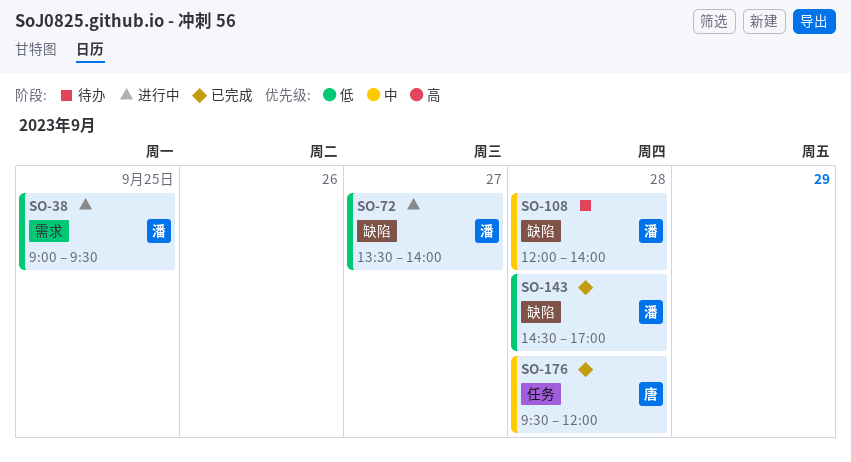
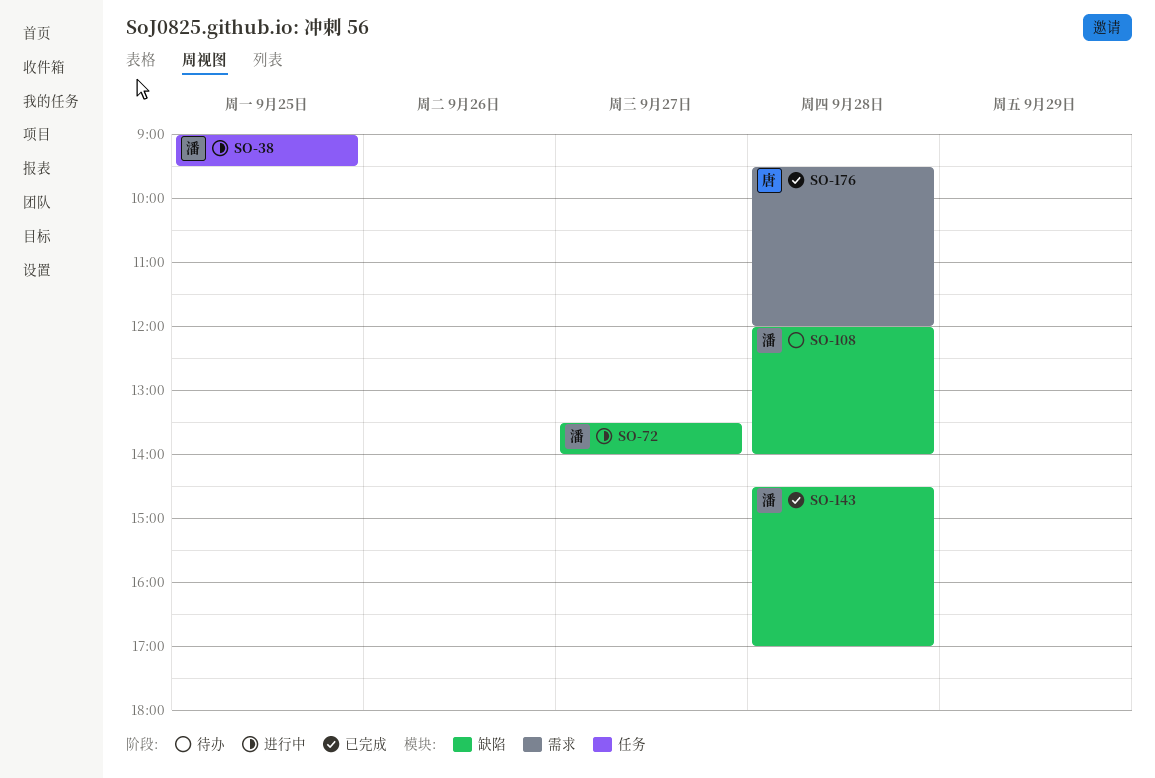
SO-38, label: 需求 -> 任务
SO-176, label: 任务 -> 需求

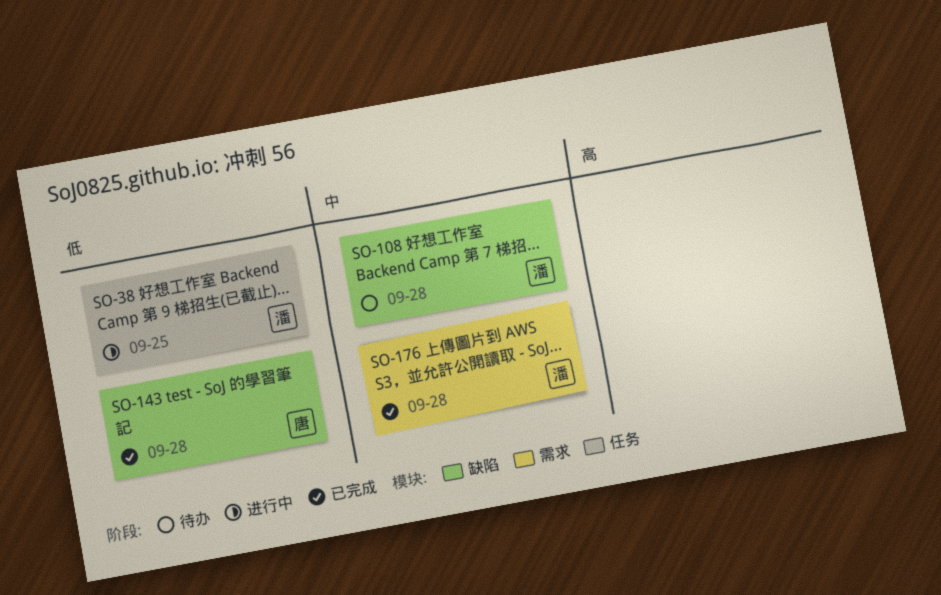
SO-72: present -> none
SO-143, owner: 潘 -> 唐
SO-176, owner: 唐 -> 潘

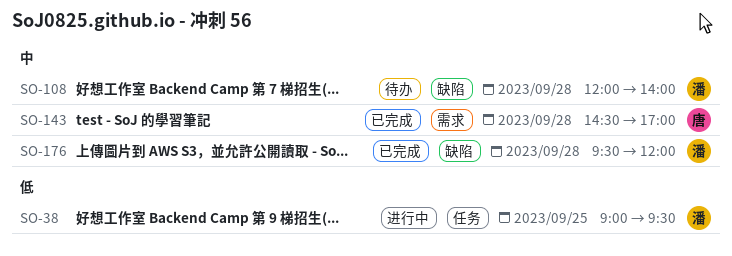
SO-143, priority: 低 -> 中
SO-143, label: 缺陷 -> 需求
SO-176, label: 需求 -> 缺陷

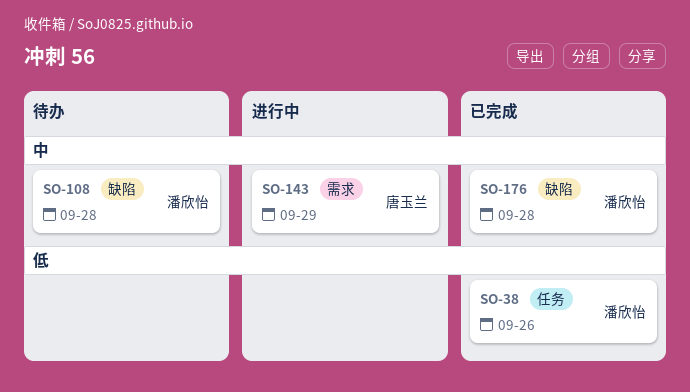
SO-38, status: 进行中 -> 已完成
SO-38, day: Sep 25 -> Sep 26
SO-143, status: 已完成 -> 进行中
SO-143, day: Sep 28 -> Sep 29

